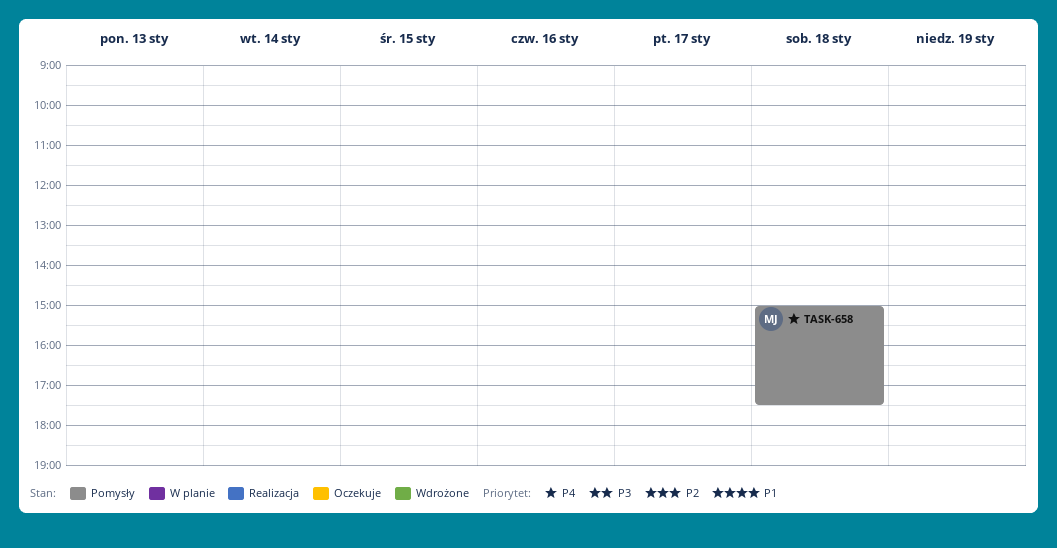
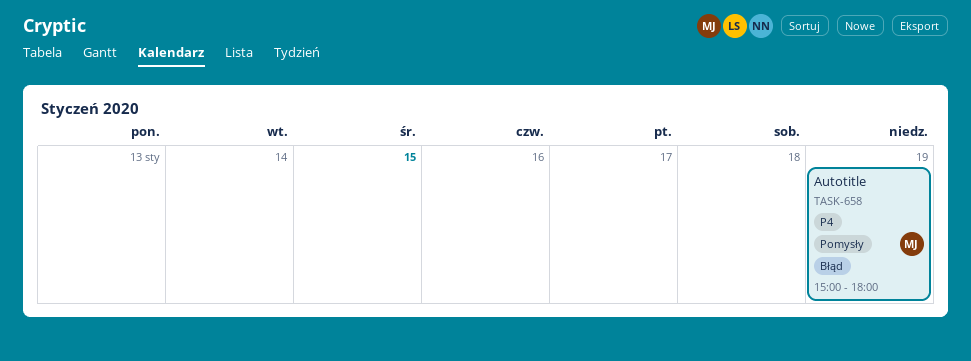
TASK-658, day: Jan 18 -> Jan 19
TASK-658, ends: 17:30 -> 18:00

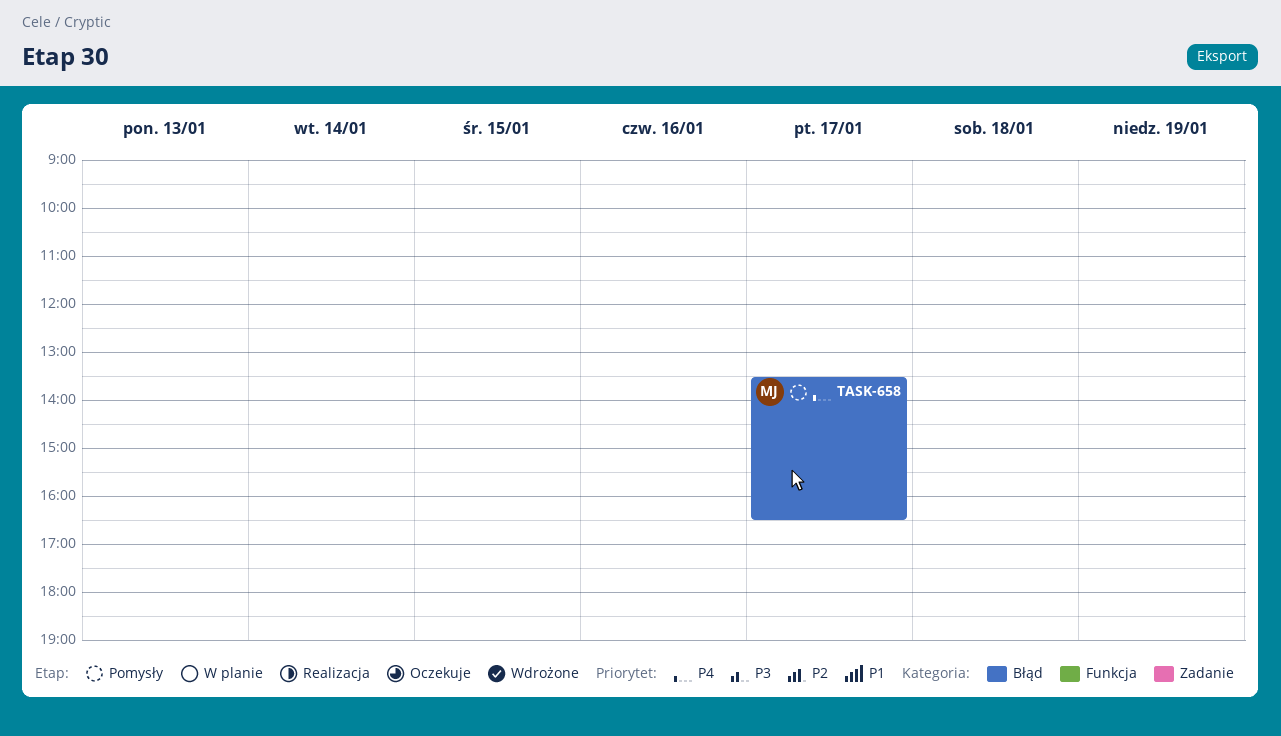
TASK-658, day: Jan 19 -> Jan 17
TASK-658, begins: 15:00 -> 13:30
TASK-658, ends: 18:00 -> 16:30

